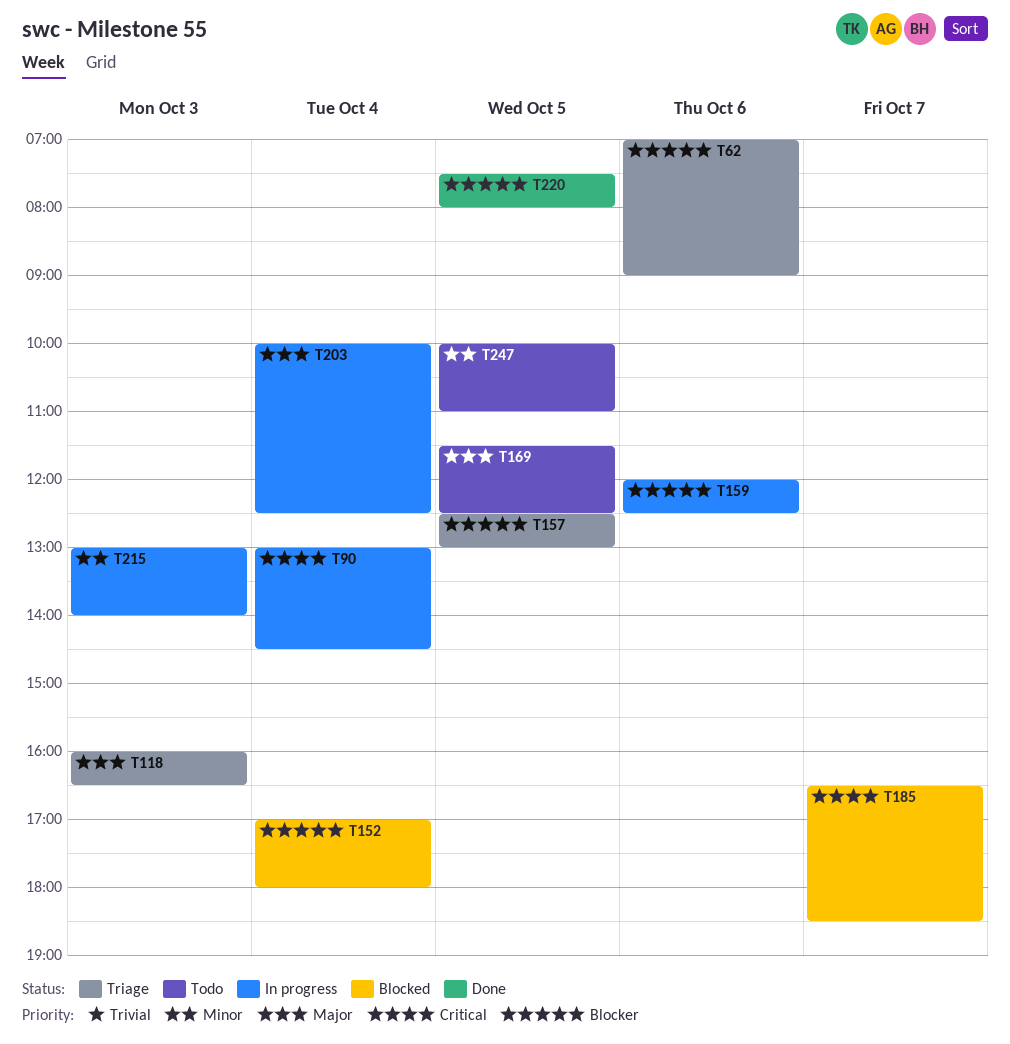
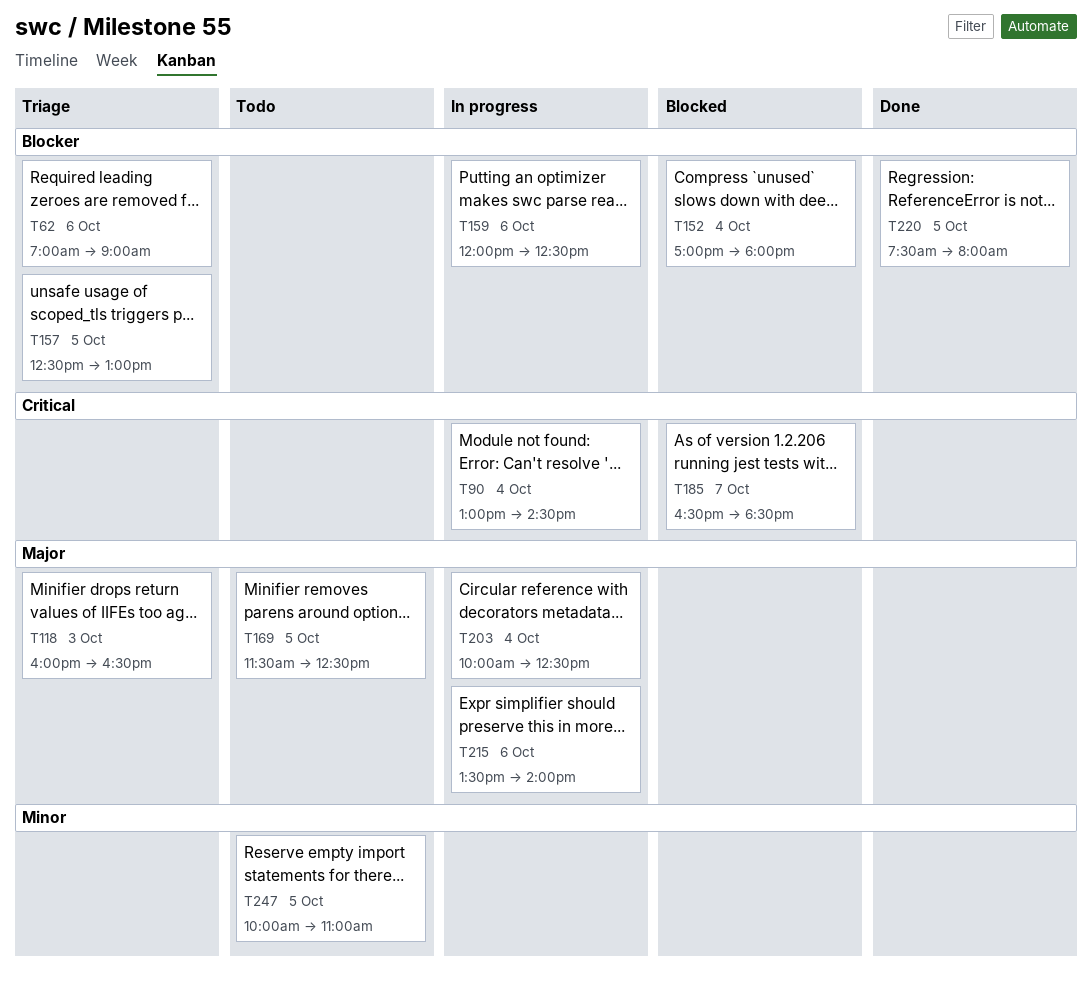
T215, priority: Minor -> Major
T215, day: Oct 3 -> Oct 6
T215, begins: 13:00 -> 13:30

